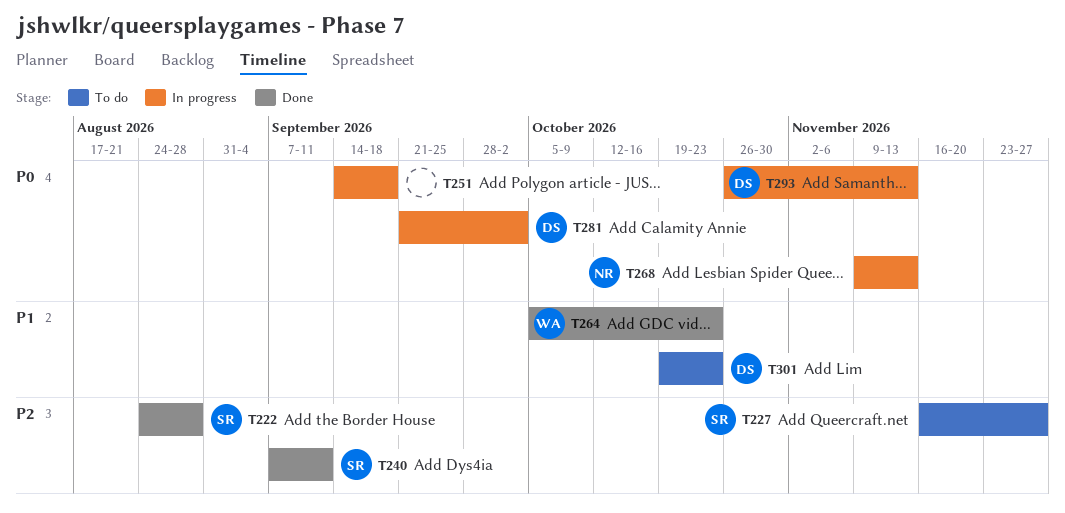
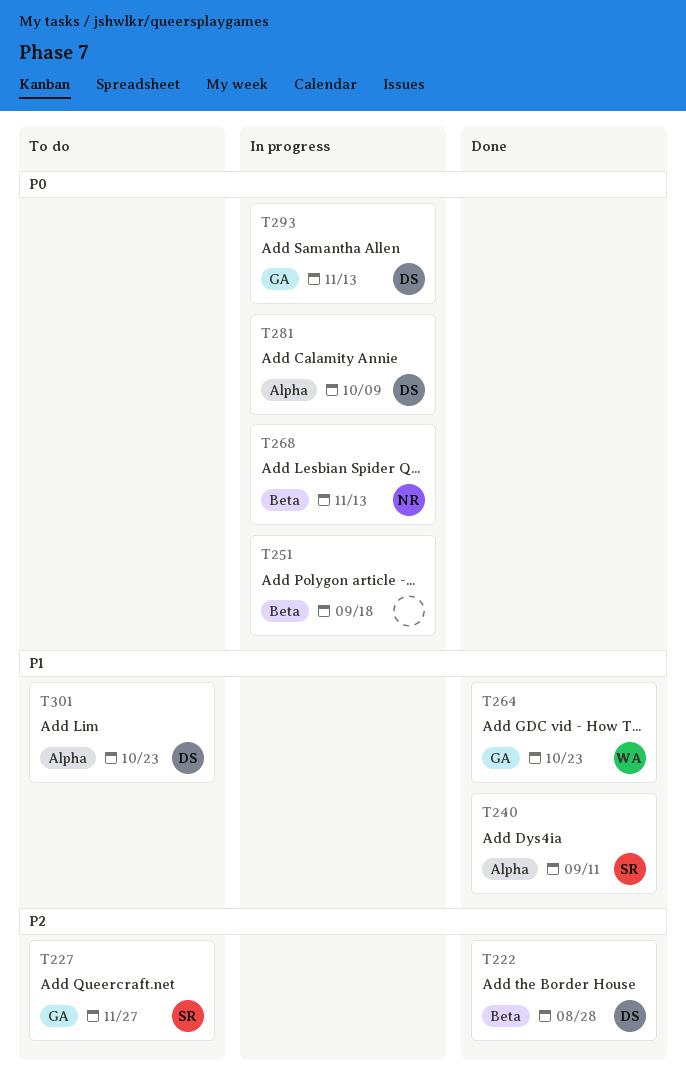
T222, owner: SR -> DS
T240, priority: P2 -> P1
T281, due: Oct 2 -> Oct 9

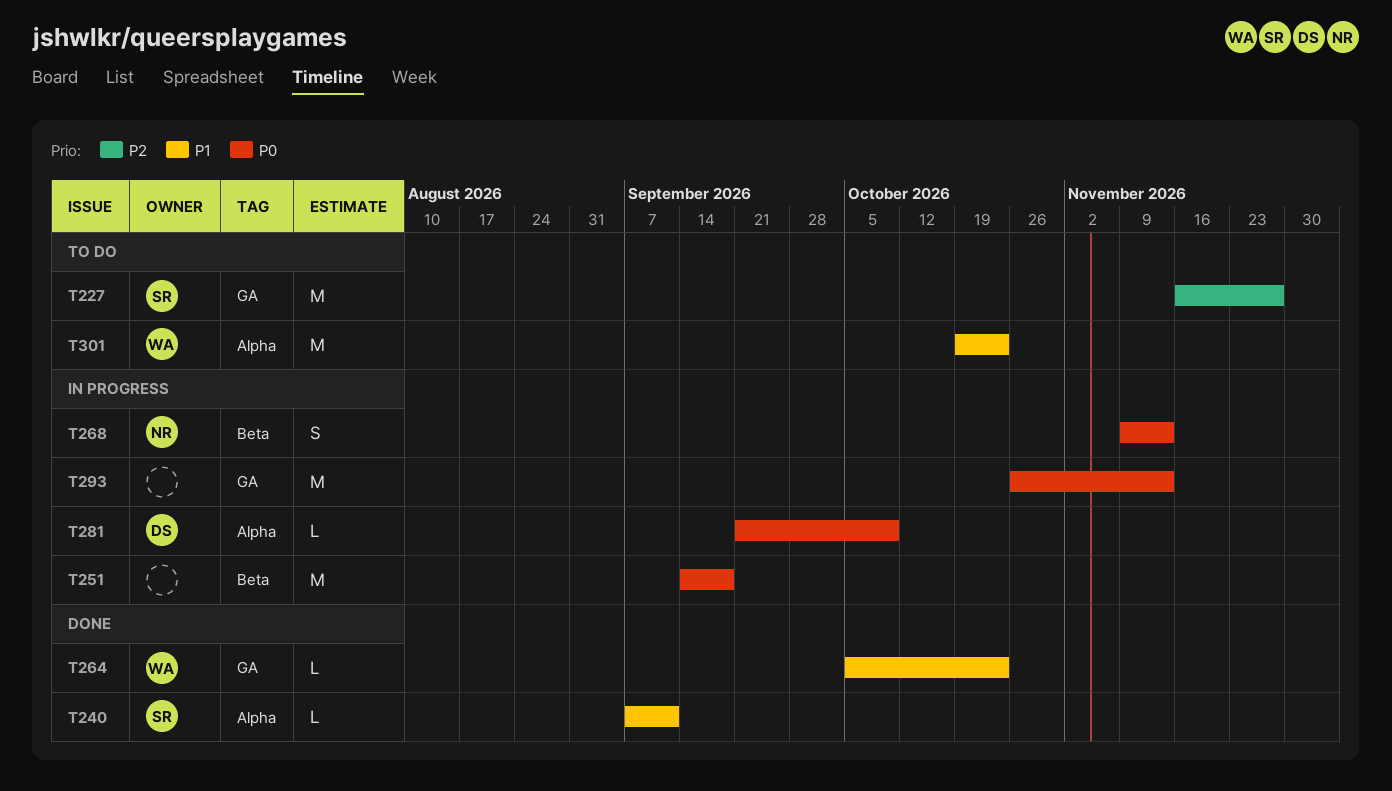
T222: present -> none
T293, owner: DS -> none
T301, owner: DS -> WA

